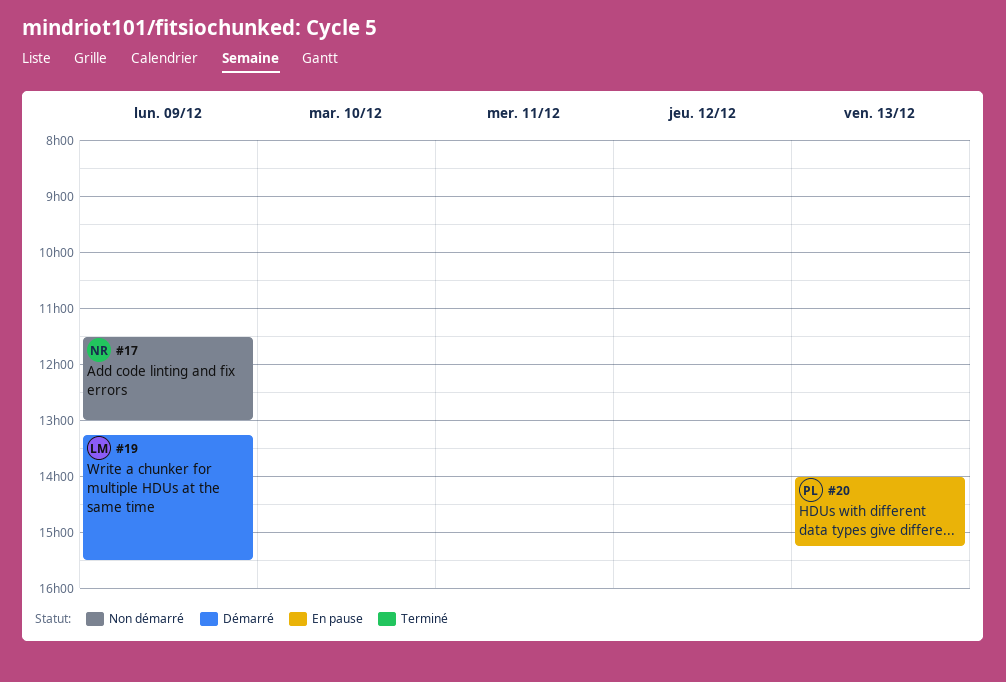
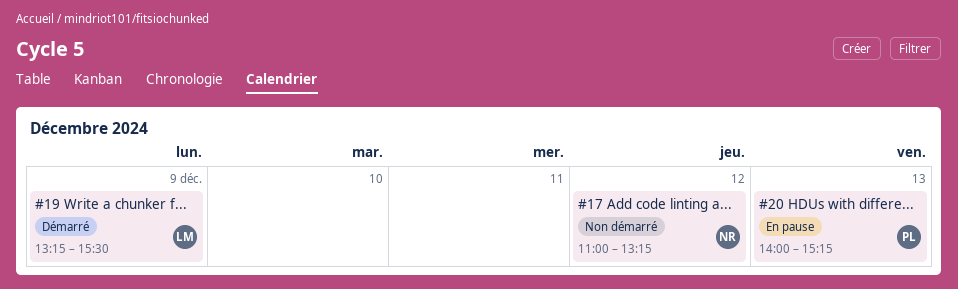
#17, day: Dec 9 -> Dec 12
#17, begins: 11:30 -> 11:00
#17, ends: 13:00 -> 13:15

